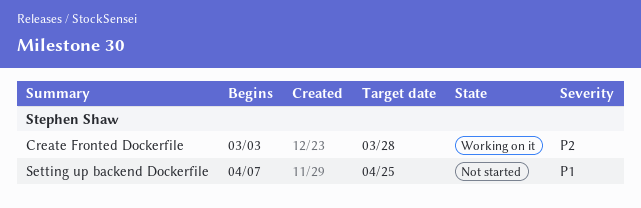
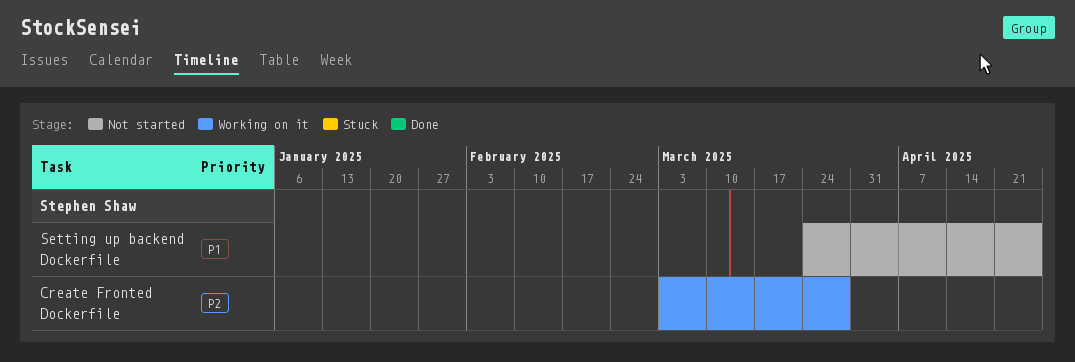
Setting up backend Dockerfile, start: Apr 7 -> Mar 24

